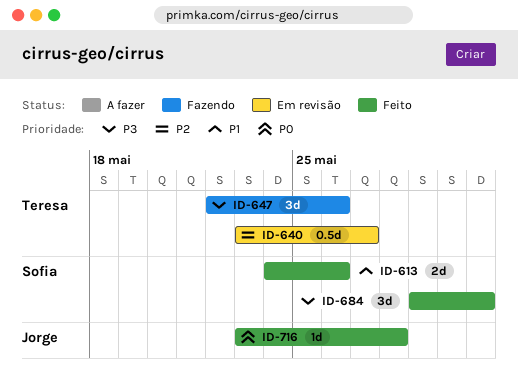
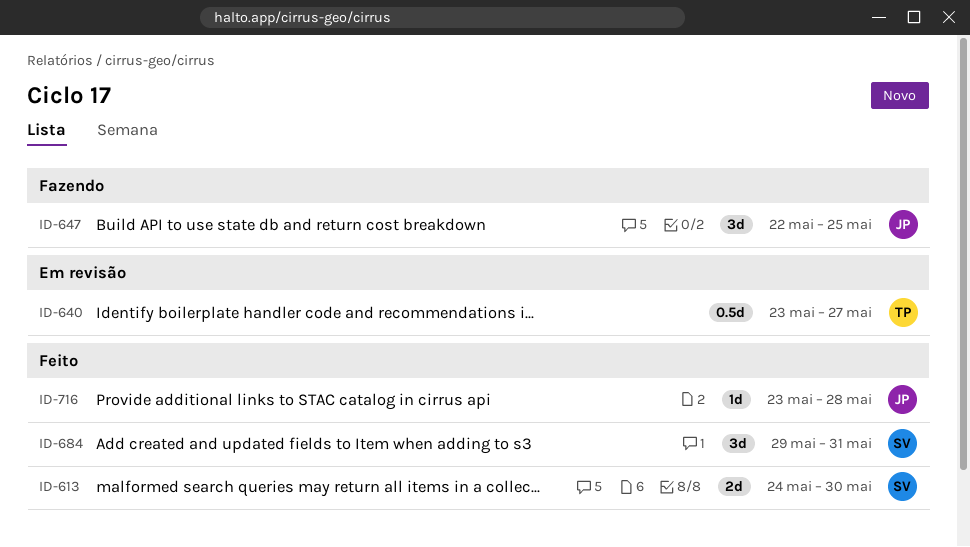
ID-613, due: May 26 -> May 30
ID-647, owner: Teresa -> Jorge
ID-647, due: May 26 -> May 25

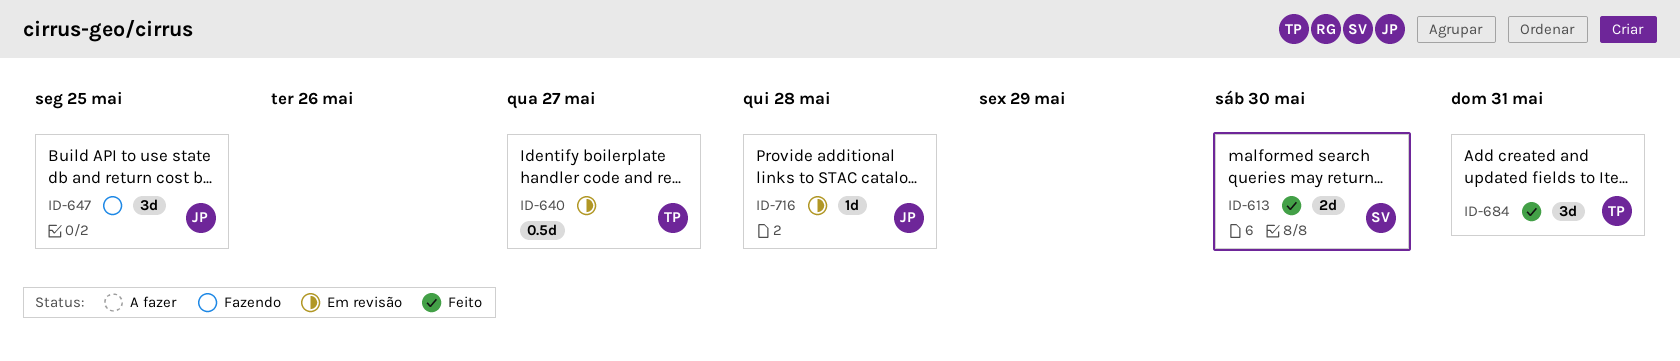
ID-684, owner: SV -> TP
ID-716, status: Feito -> Em revisão

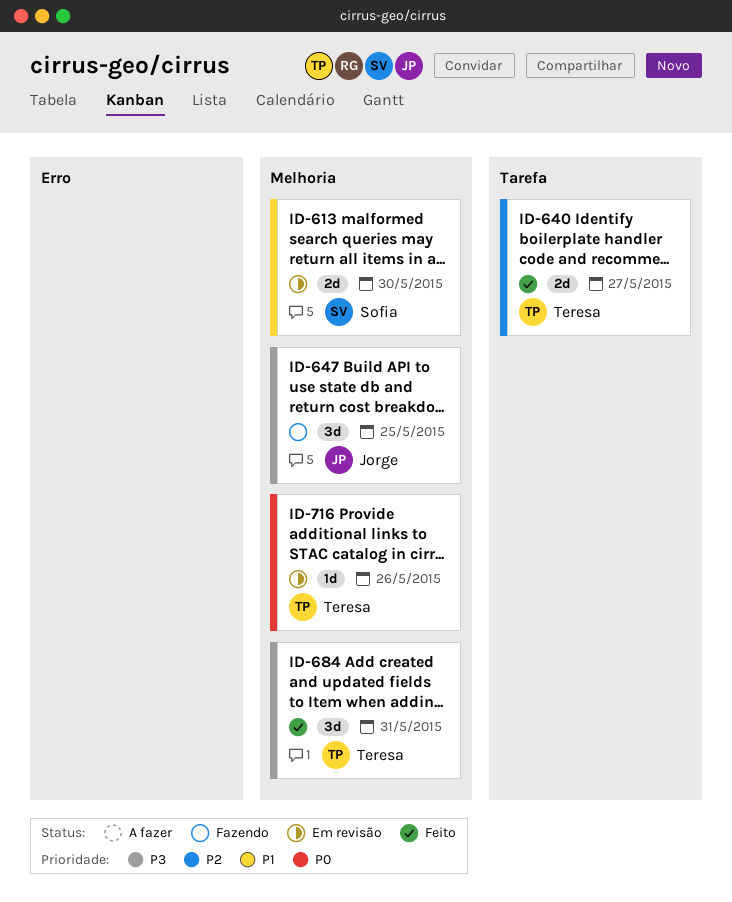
ID-613, status: Feito -> Em revisão
ID-640, status: Em revisão -> Feito
ID-640, estimate: 0.5d -> 2d
ID-716, owner: Jorge -> Teresa
ID-716, due: May 28 -> May 26

